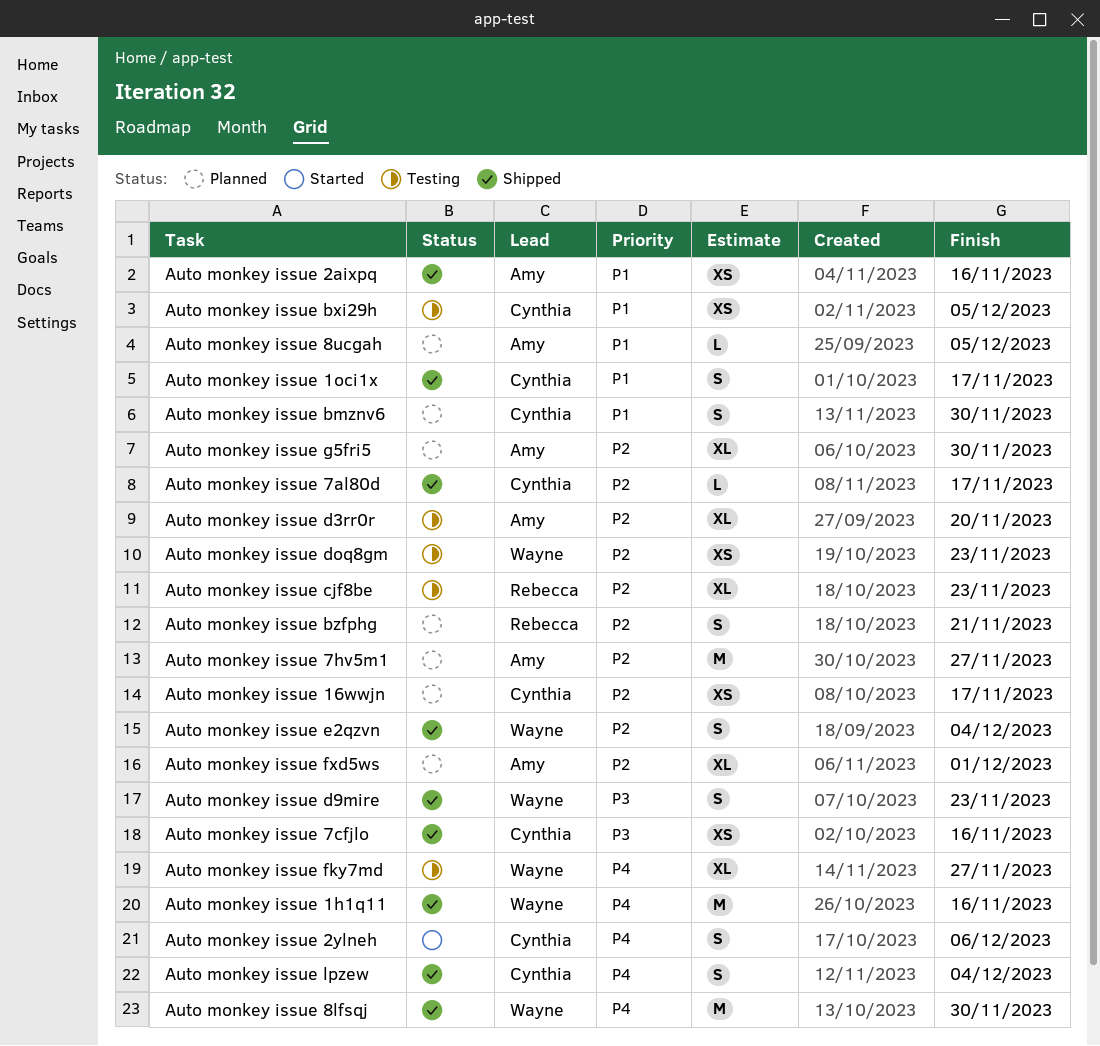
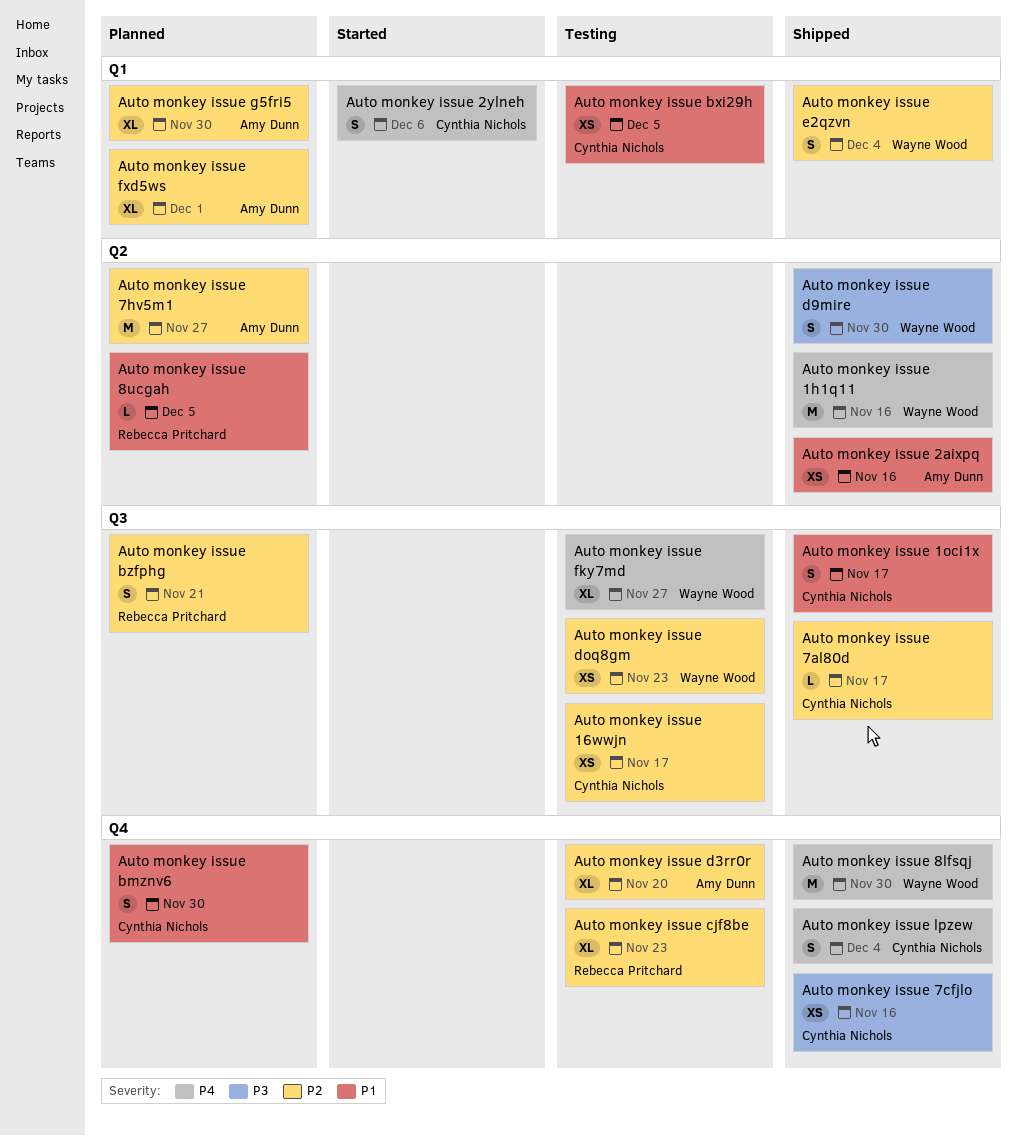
Auto monkey issue 16wwjn, status: Planned -> Testing
Auto monkey issue 8ucgah, owner: Amy Dunn -> Rebecca Pritchard
Auto monkey issue d9mire, due: Nov 23 -> Nov 30

